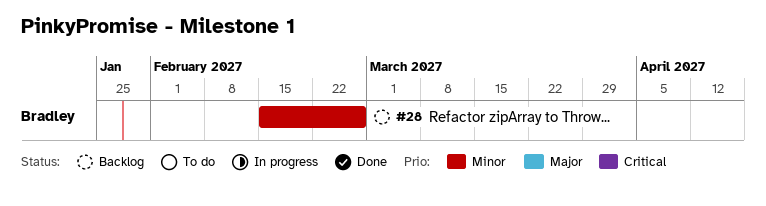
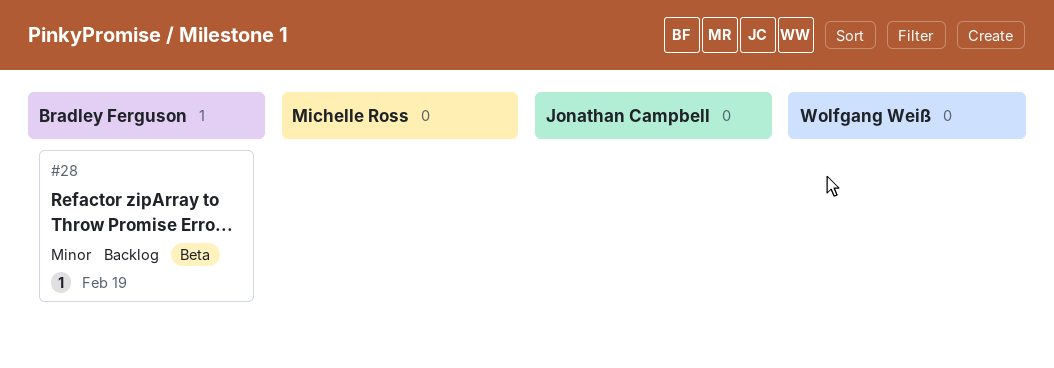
#28, due: Feb 26 -> Feb 19

